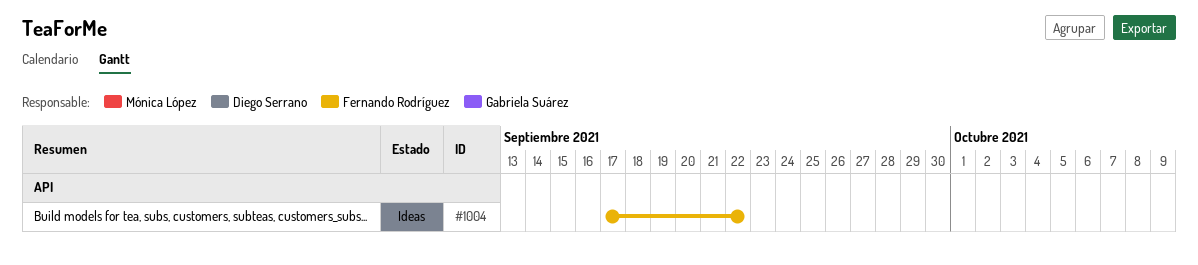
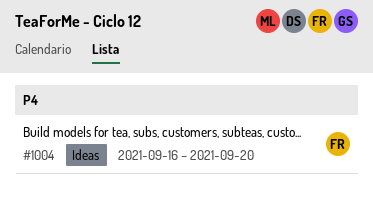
#1004, start: Sep 17 -> Sep 16
#1004, due: Sep 22 -> Sep 20

